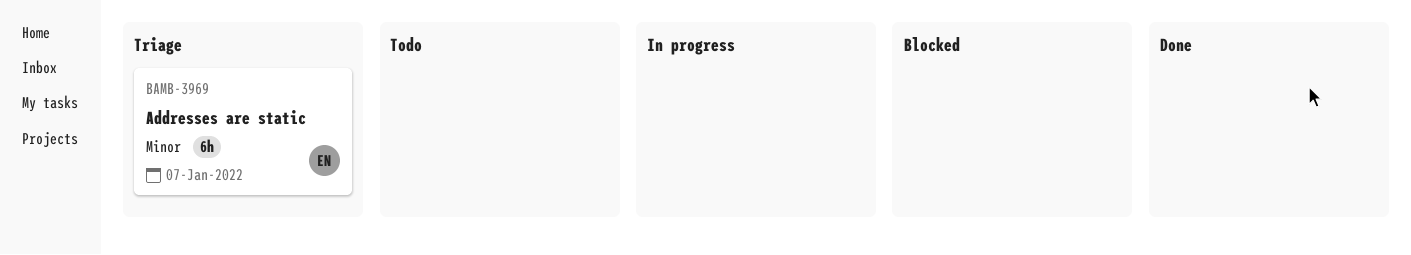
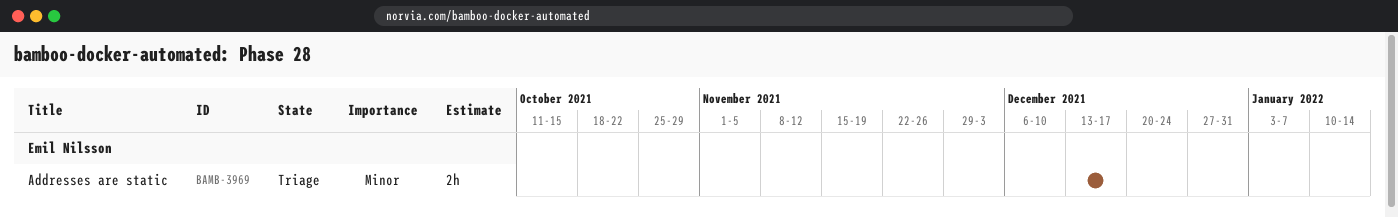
BAMB-3969, estimate: 6h -> 2h
BAMB-3969, due: Jan 7 -> Dec 17

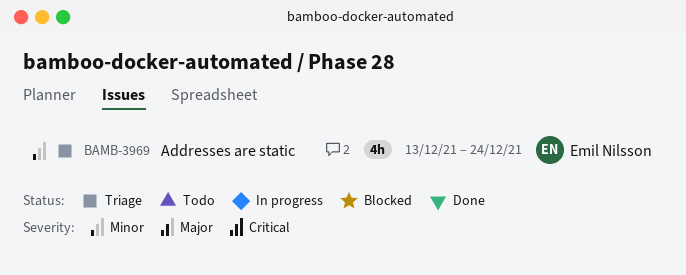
BAMB-3969, estimate: 2h -> 4h
BAMB-3969, due: Dec 17 -> Dec 24

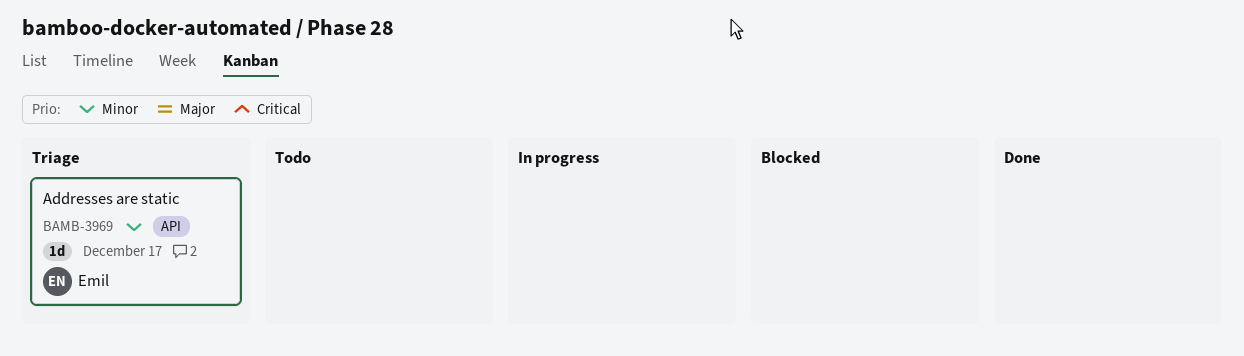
BAMB-3969, estimate: 4h -> 1d
BAMB-3969, due: Dec 24 -> Dec 17

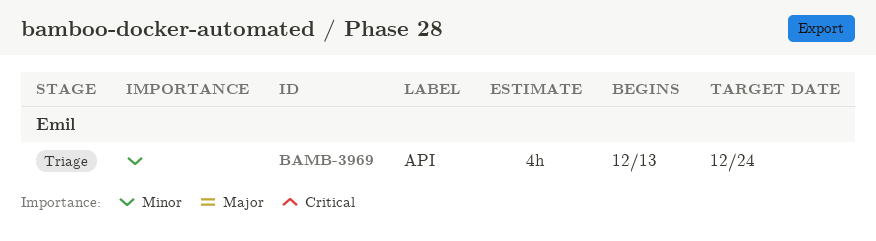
BAMB-3969, estimate: 1d -> 4h
BAMB-3969, due: Dec 17 -> Dec 24

